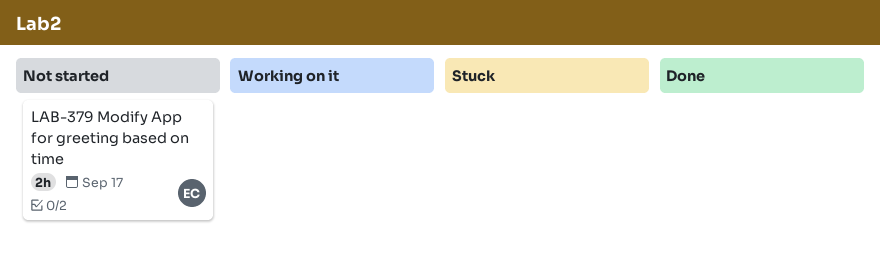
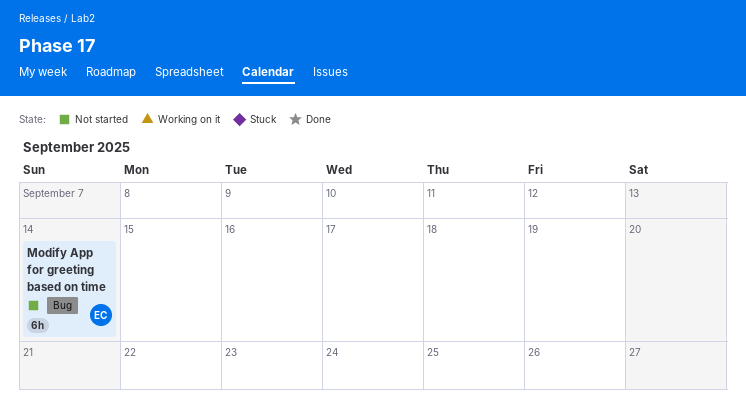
Modify App for greeting based on time, estimate: 2h -> 6h
Modify App for greeting based on time, due: Sep 17 -> Sep 14

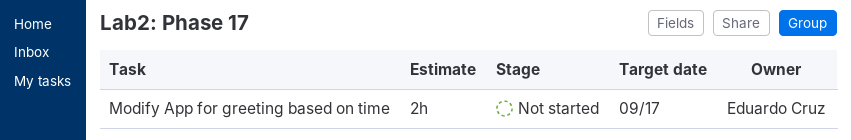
Modify App for greeting based on time, estimate: 6h -> 2h
Modify App for greeting based on time, due: Sep 14 -> Sep 17

